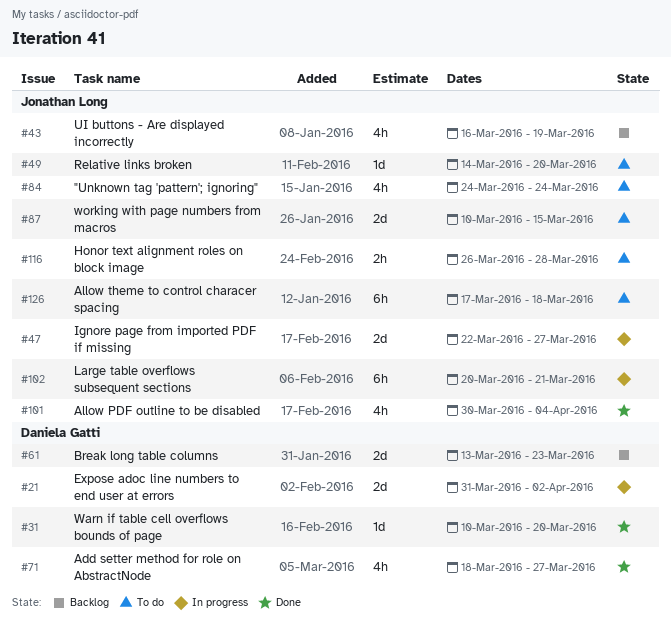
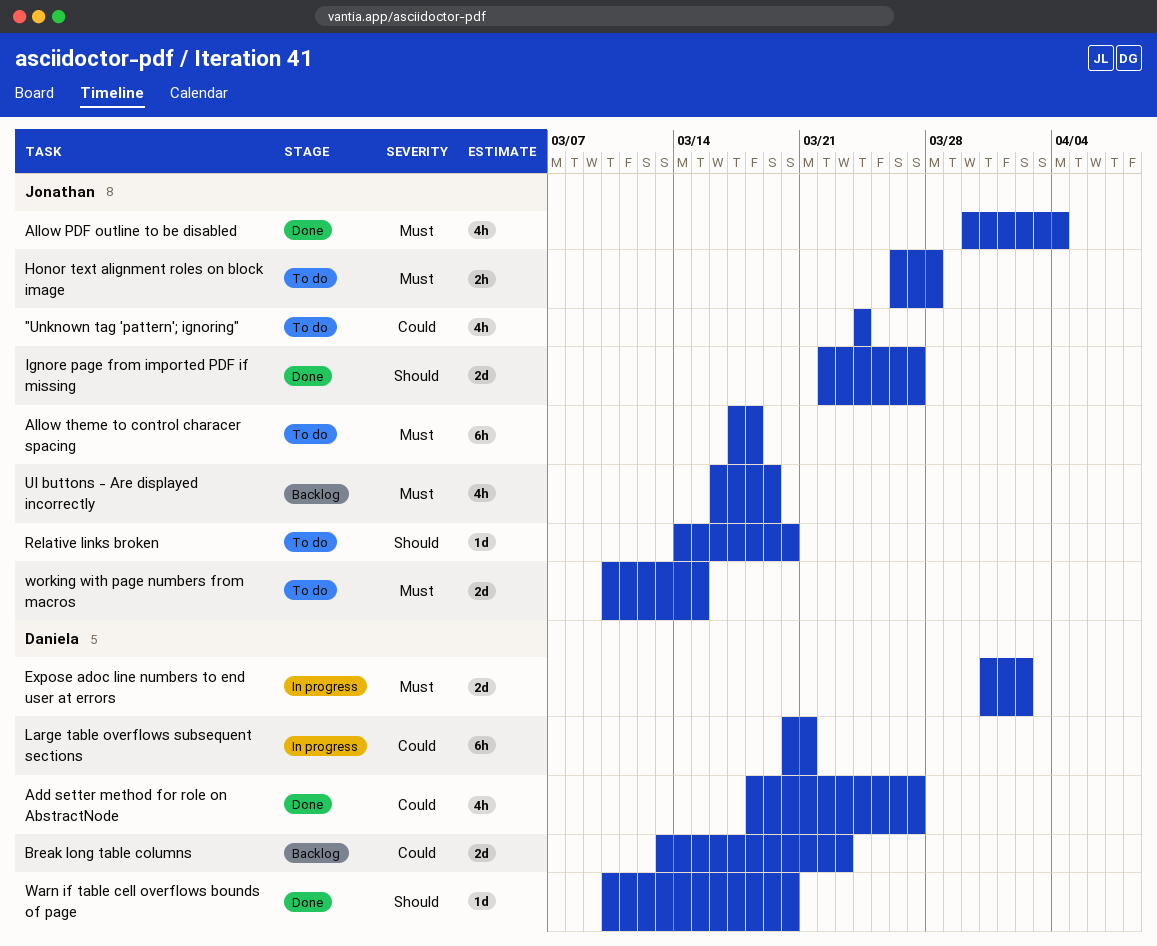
Ignore page from imported PDF if missing, status: In progress -> Done
Large table overflows subsequent sections, owner: Jonathan Long -> Daniela Gatti

